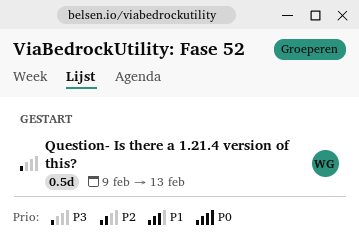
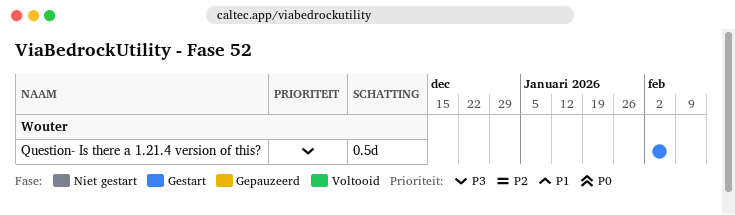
Question- Is there a 1.21.4 version of this?, start: Feb 9 -> Feb 2
Question- Is there a 1.21.4 version of this?, due: Feb 13 -> Feb 6

